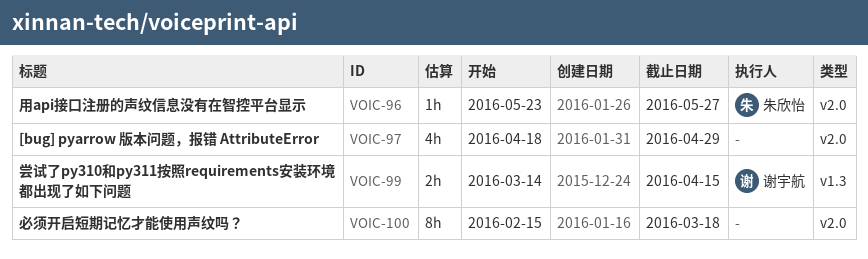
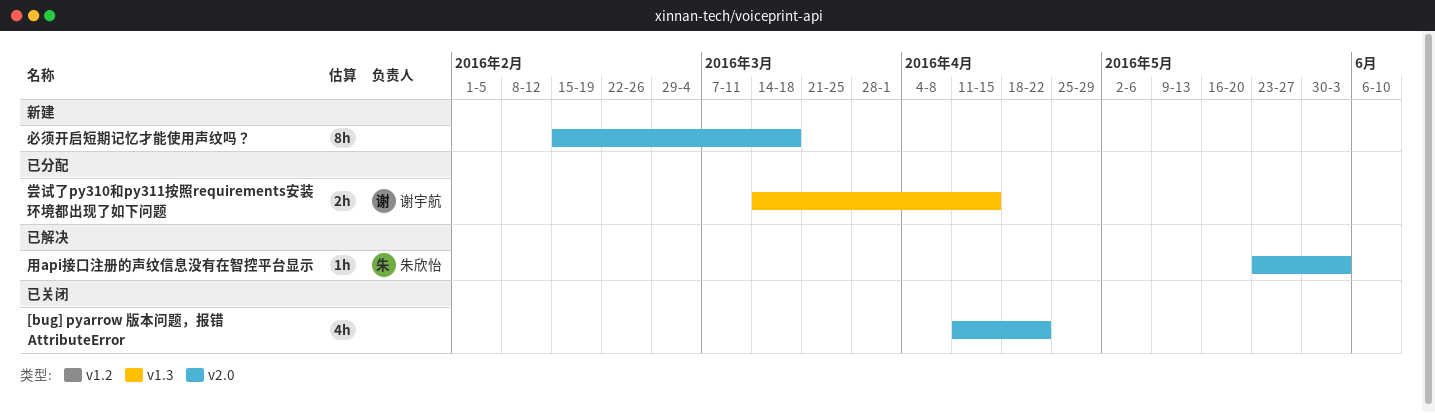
[bug] pyarrow 版本问题，报错 AttributeError, start: Apr 18 -> Apr 11
[bug] pyarrow 版本问题，报错 AttributeError, due: Apr 29 -> Apr 22
用api接口注册的声纹信息没有在智控平台显示, due: May 27 -> Jun 3

